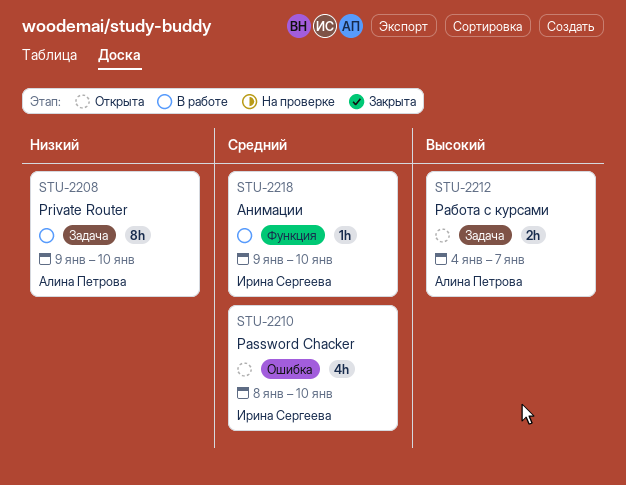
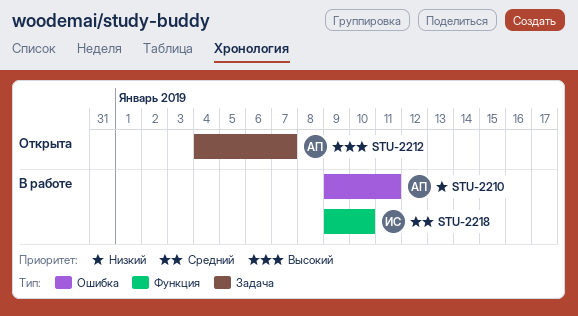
STU-2208: present -> none
STU-2210, status: Открыта -> В работе
STU-2210, owner: Ирина Сергеева -> Алина Петрова
STU-2210, priority: Средний -> Низкий
STU-2210, start: Jan 8 -> Jan 9
STU-2210, due: Jan 10 -> Jan 11

